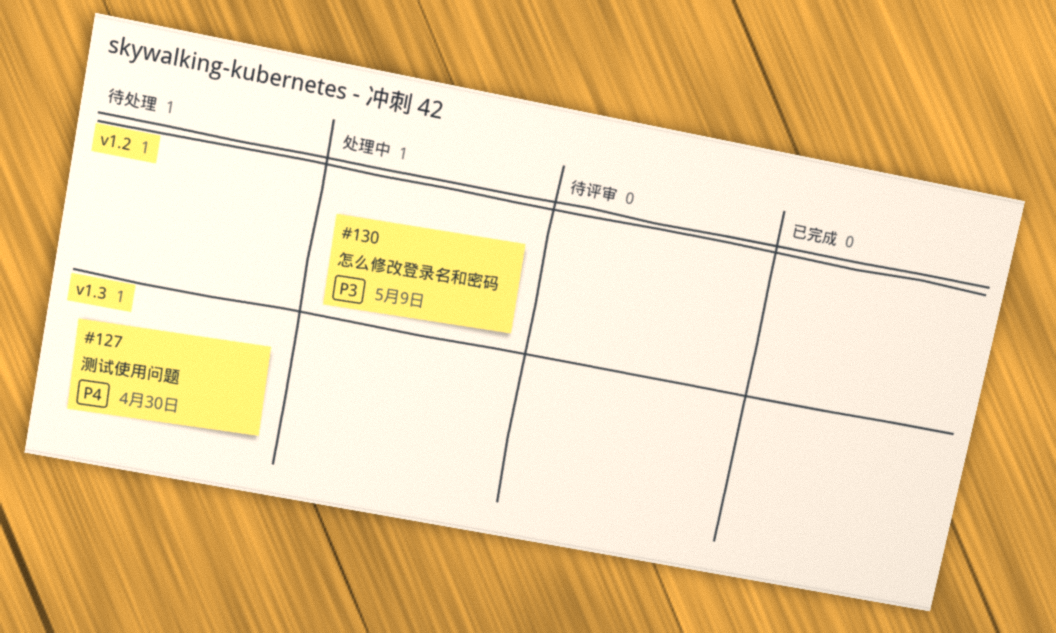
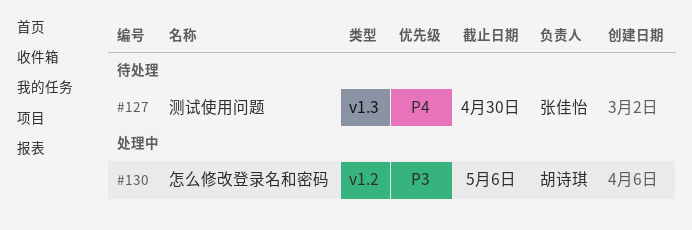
#130, due: May 9 -> May 6

